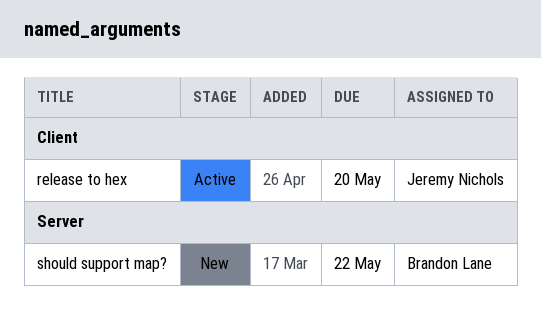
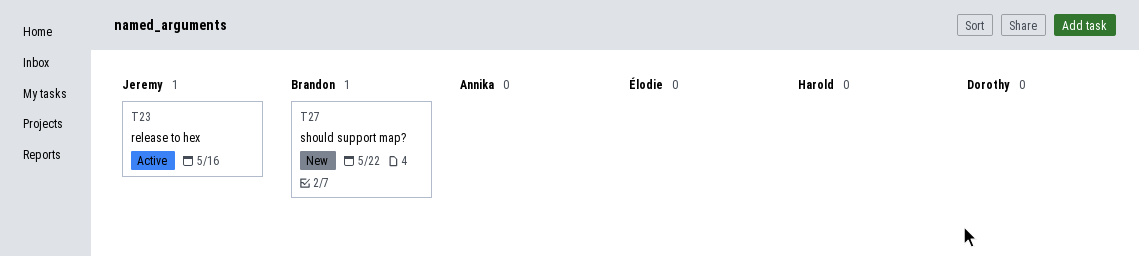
release to hex, due: May 20 -> May 16

